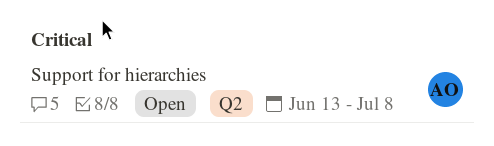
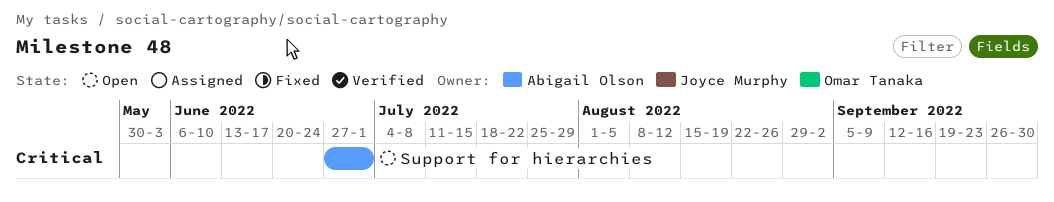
Support for hierarchies, start: Jun 13 -> Jun 27
Support for hierarchies, due: Jul 8 -> Jul 1

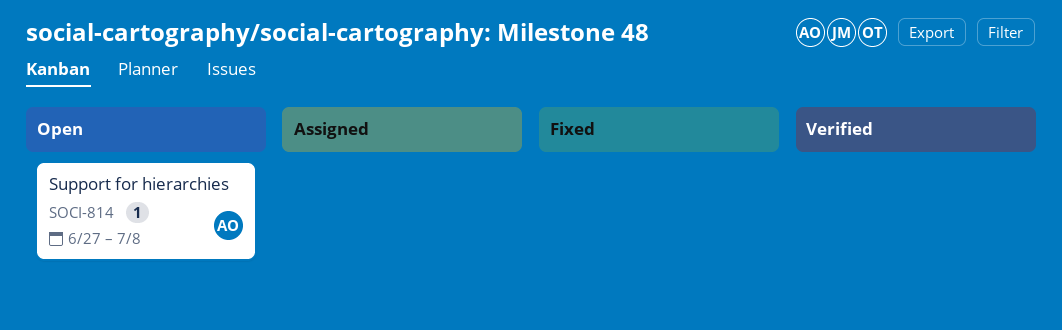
Support for hierarchies, due: Jul 1 -> Jul 8

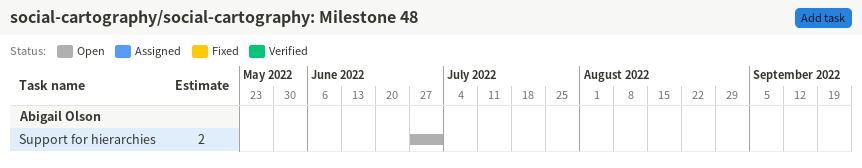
Support for hierarchies, estimate: 1 -> 2
Support for hierarchies, due: Jul 8 -> Jul 1

